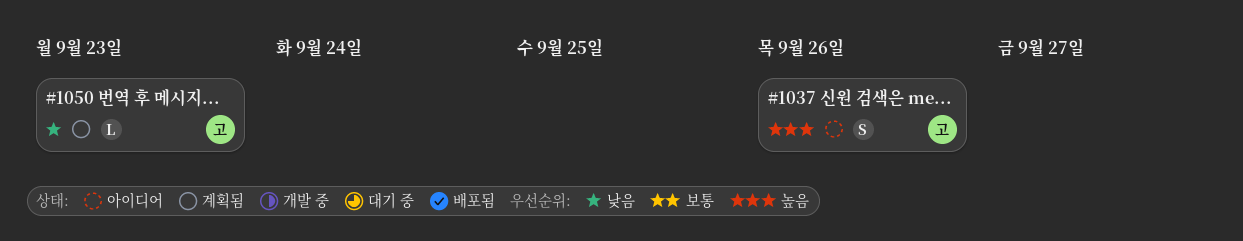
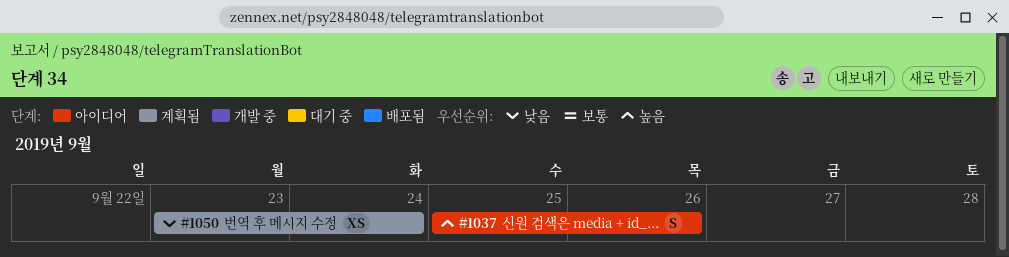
#1050, estimate: L -> XS
#1050, due: Sep 23 -> Sep 24

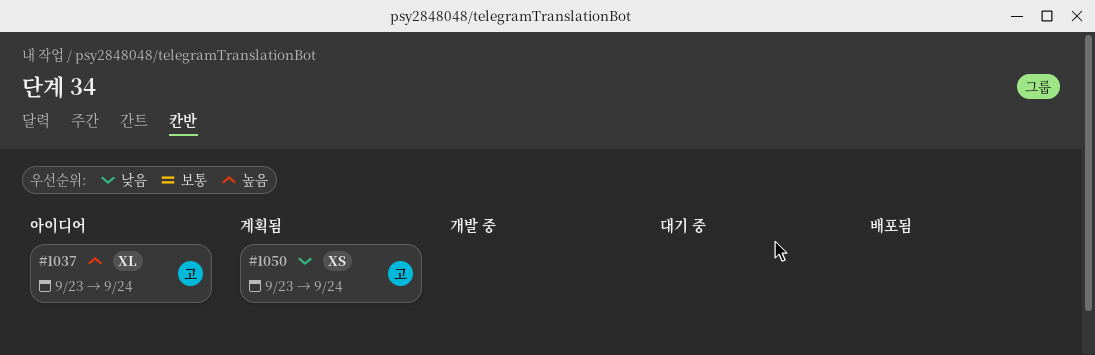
#1037, estimate: S -> XL
#1037, start: Sep 25 -> Sep 23
#1037, due: Sep 26 -> Sep 24

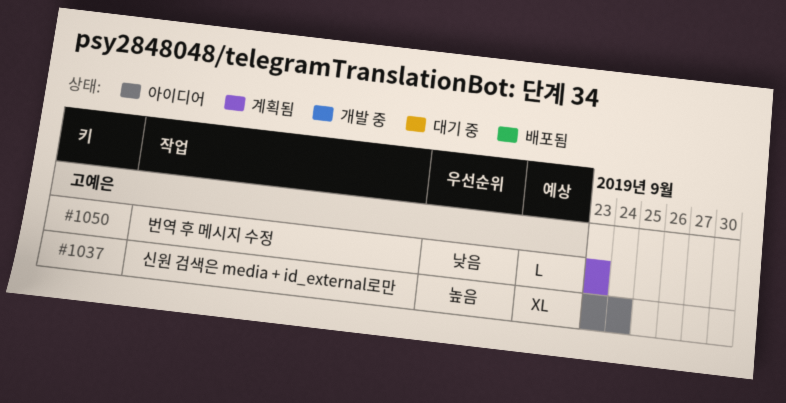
#1050, estimate: XS -> L
#1050, due: Sep 24 -> Sep 23

